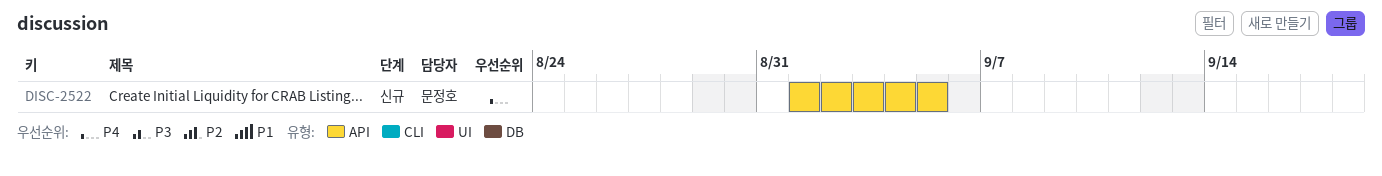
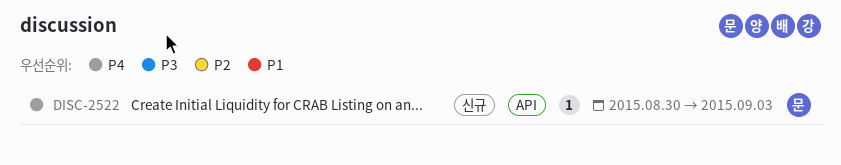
DISC-2522, start: Sep 1 -> Aug 30
DISC-2522, due: Sep 5 -> Sep 3

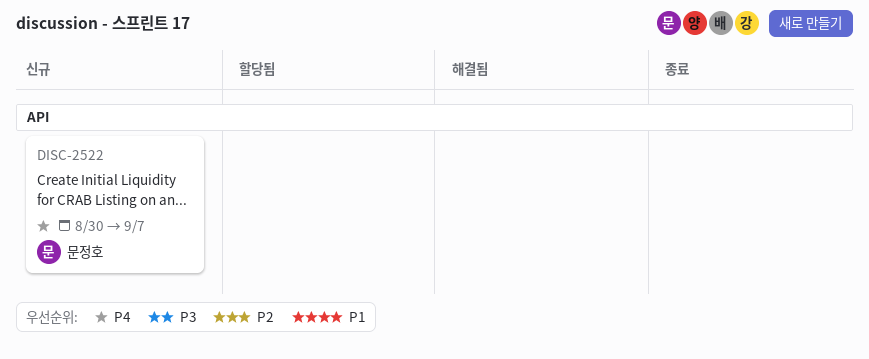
DISC-2522, due: Sep 3 -> Sep 7

